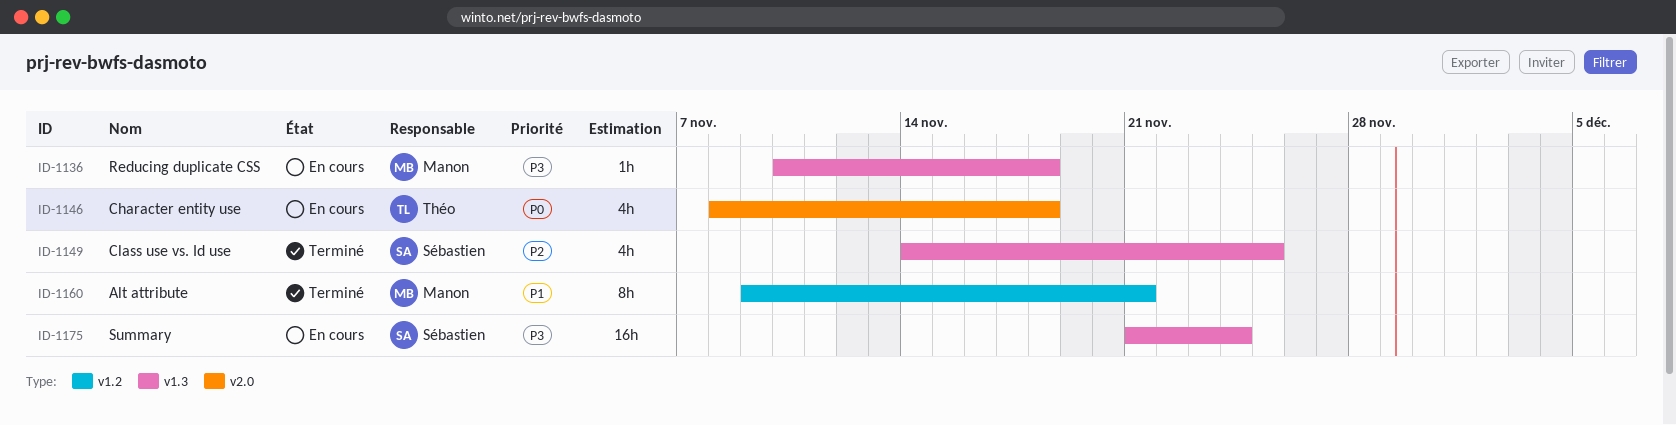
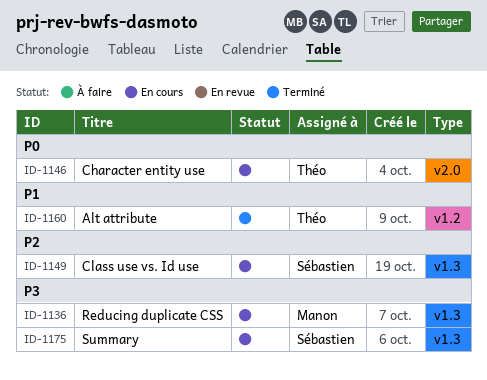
ID-1149, status: Terminé -> En cours
ID-1160, owner: Manon -> Théo

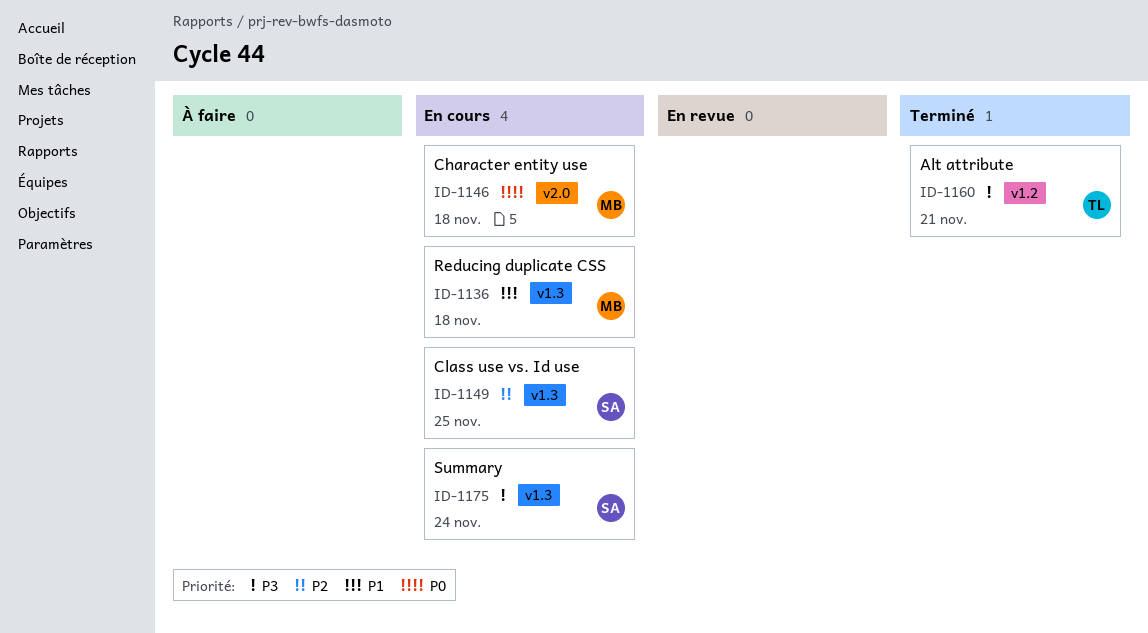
ID-1136, priority: P3 -> P1
ID-1146, owner: Théo -> Manon
ID-1160, priority: P1 -> P3

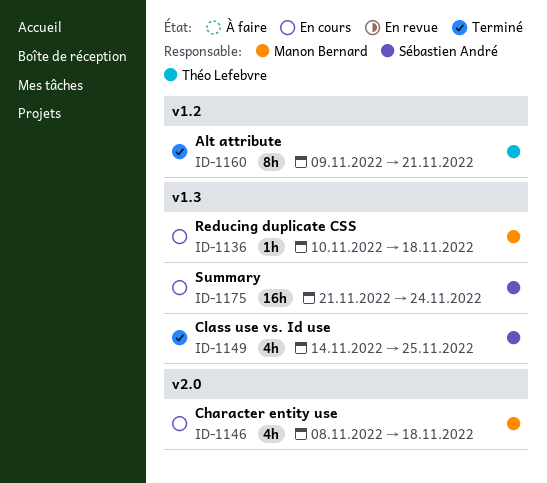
ID-1149, status: En cours -> Terminé

